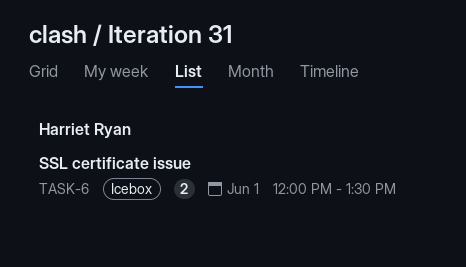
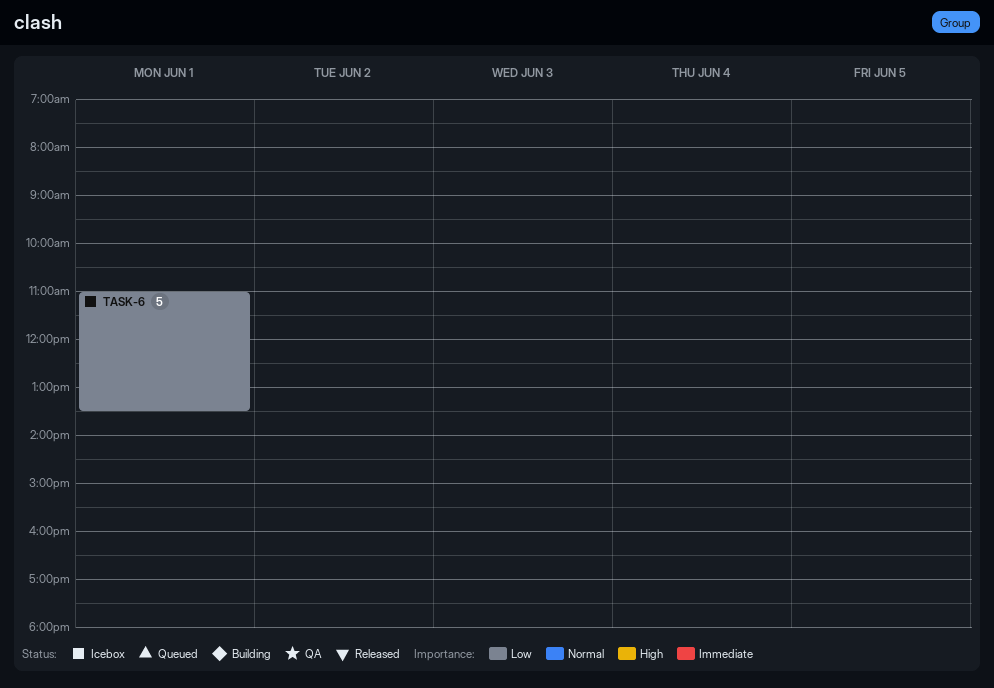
TASK-6, estimate: 2 -> 5
TASK-6, begins: 12:00 -> 11:00

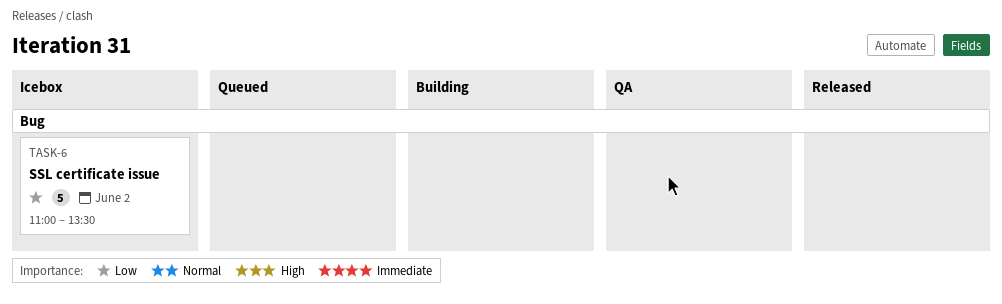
TASK-6, day: Jun 1 -> Jun 2

